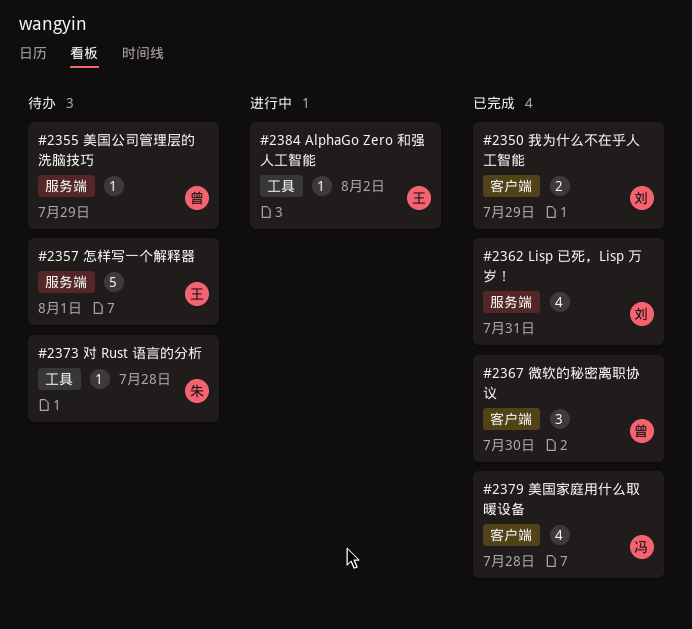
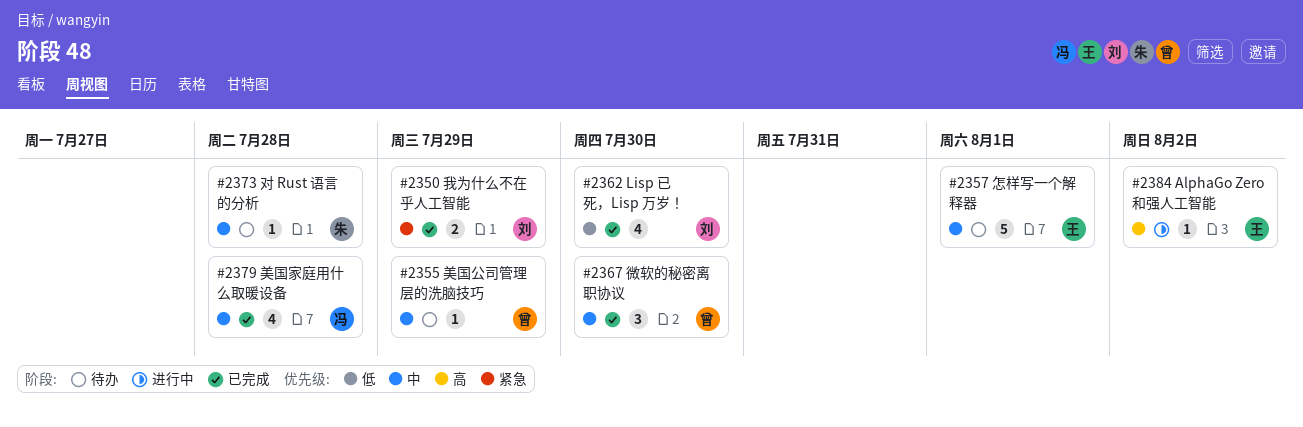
#2362, due: Jul 31 -> Jul 30

